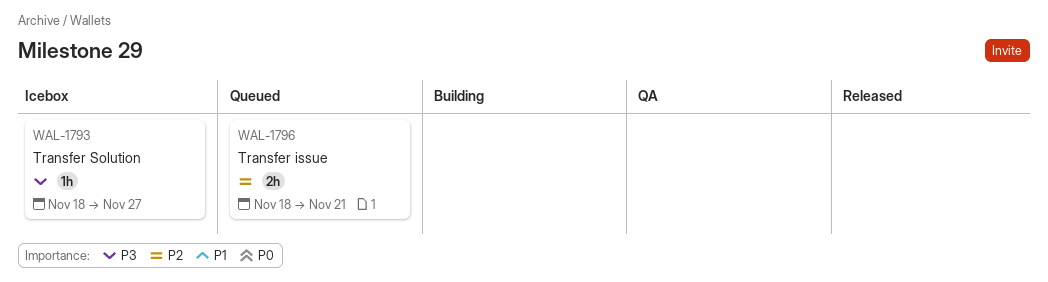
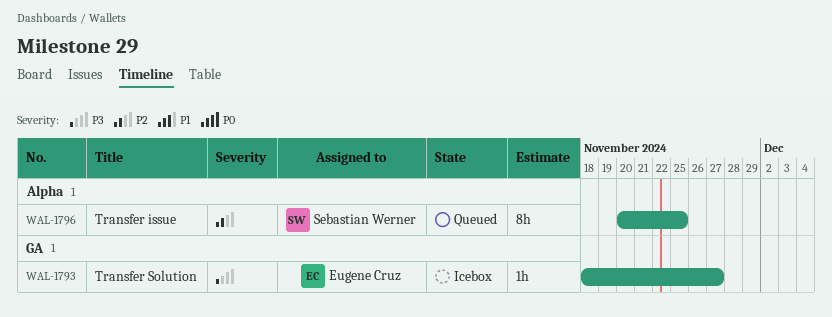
WAL-1796, estimate: 2h -> 8h
WAL-1796, start: Nov 18 -> Nov 20
WAL-1796, due: Nov 21 -> Nov 25

